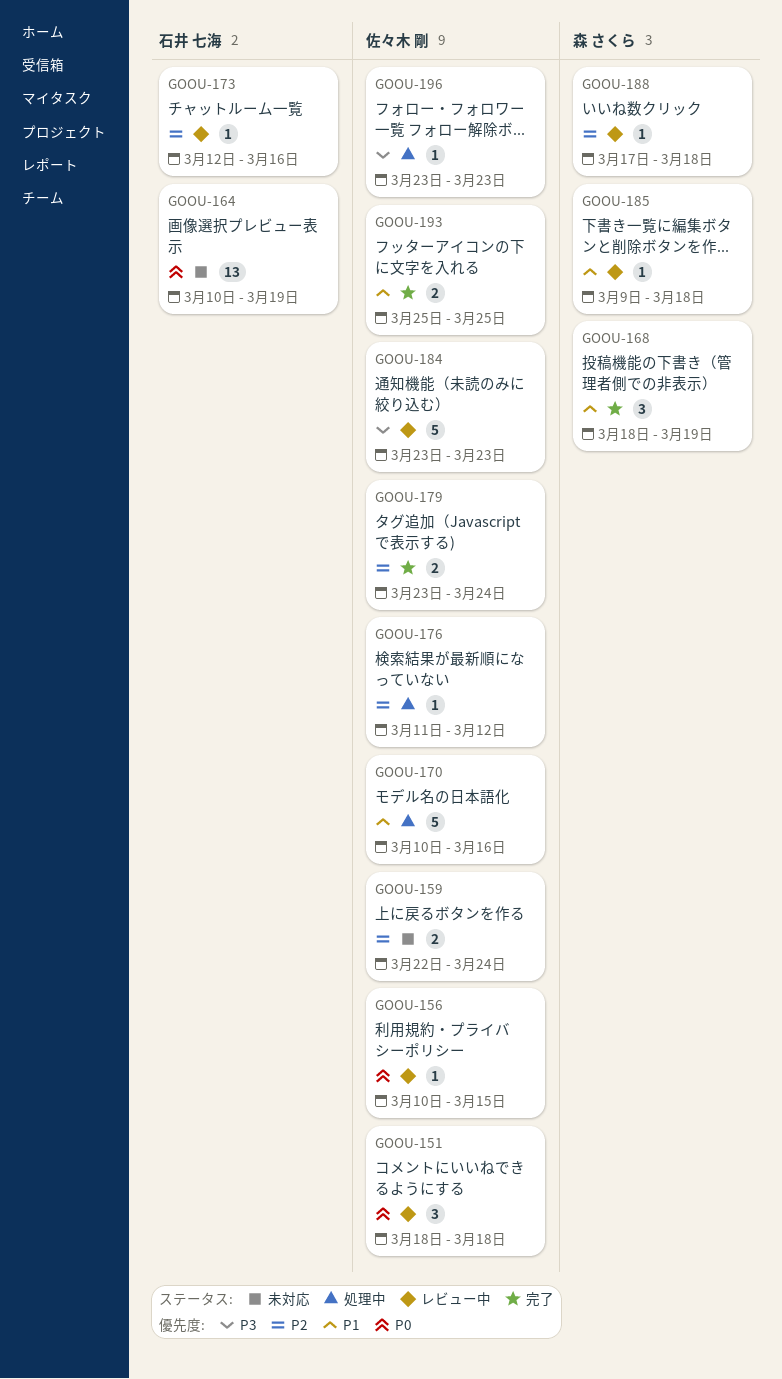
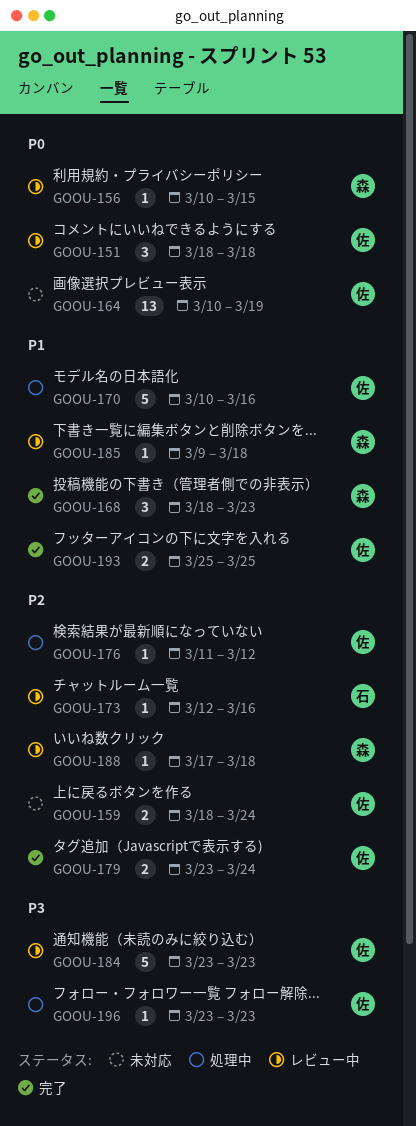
GOOU-156, owner: 佐々木 剛 -> 森 さくら
GOOU-159, start: Mar 22 -> Mar 18
GOOU-164, owner: 石井 七海 -> 佐々木 剛
GOOU-168, due: Mar 19 -> Mar 23

